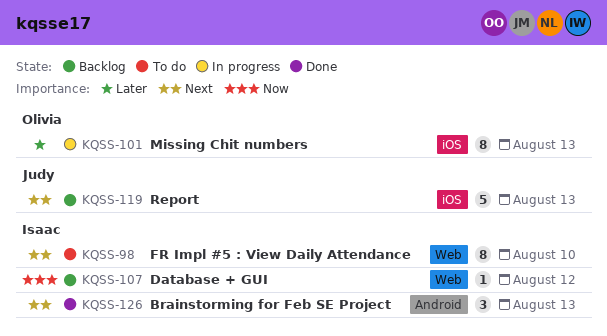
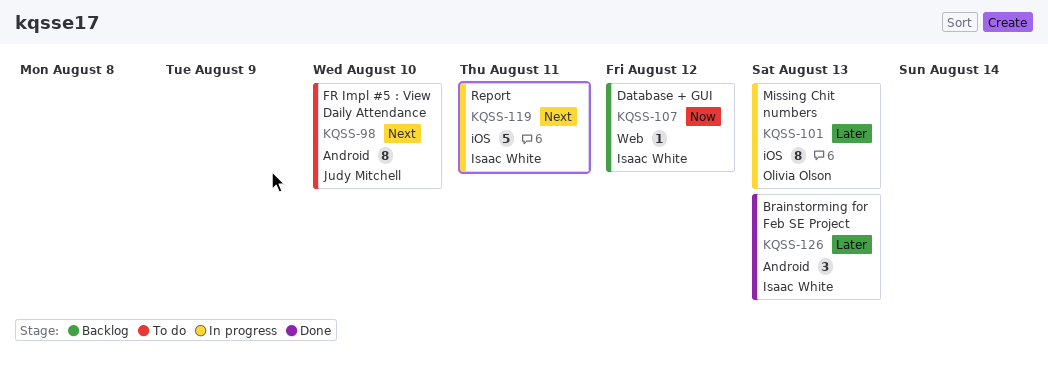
KQSS-98, owner: Isaac White -> Judy Mitchell
KQSS-98, label: Web -> Android
KQSS-119, status: Backlog -> In progress
KQSS-119, owner: Judy Mitchell -> Isaac White
KQSS-119, due: Aug 13 -> Aug 11
KQSS-126, priority: Next -> Later

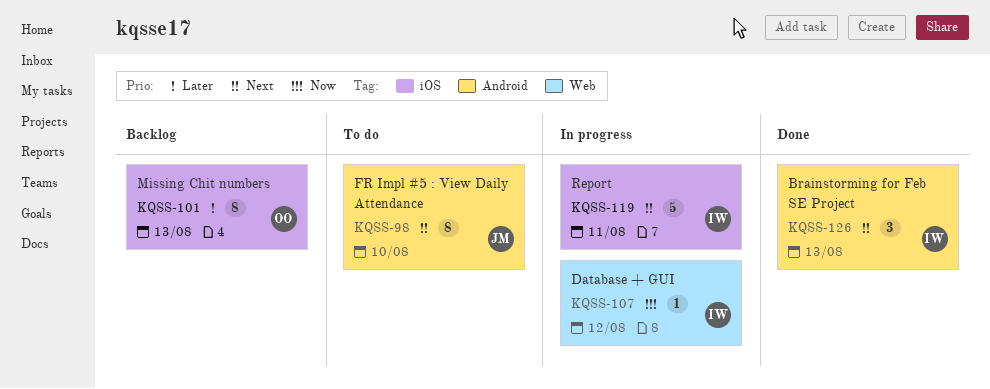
KQSS-101, status: In progress -> Backlog
KQSS-107, status: Backlog -> In progress
KQSS-126, priority: Later -> Next

